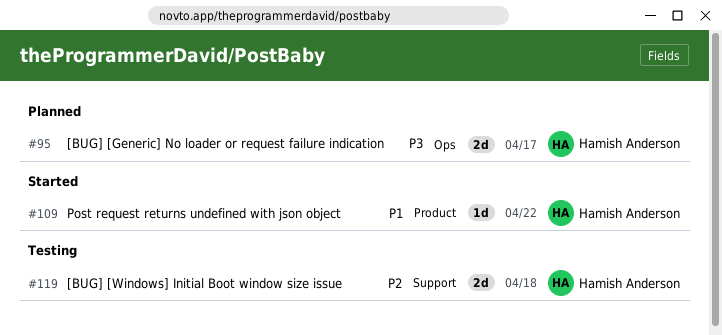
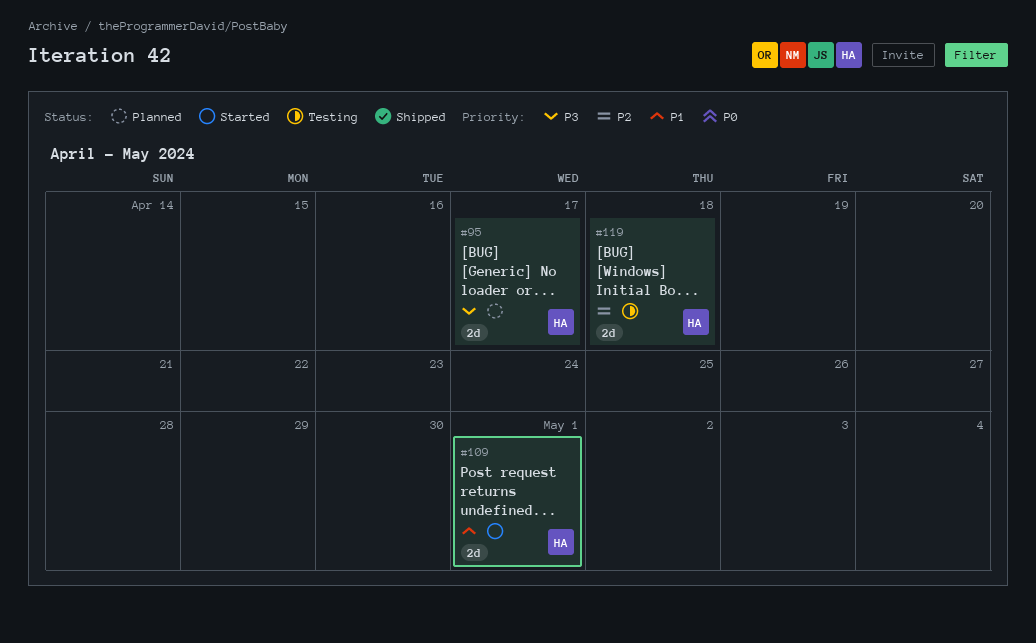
#109, estimate: 1d -> 2d
#109, due: Apr 22 -> May 1

